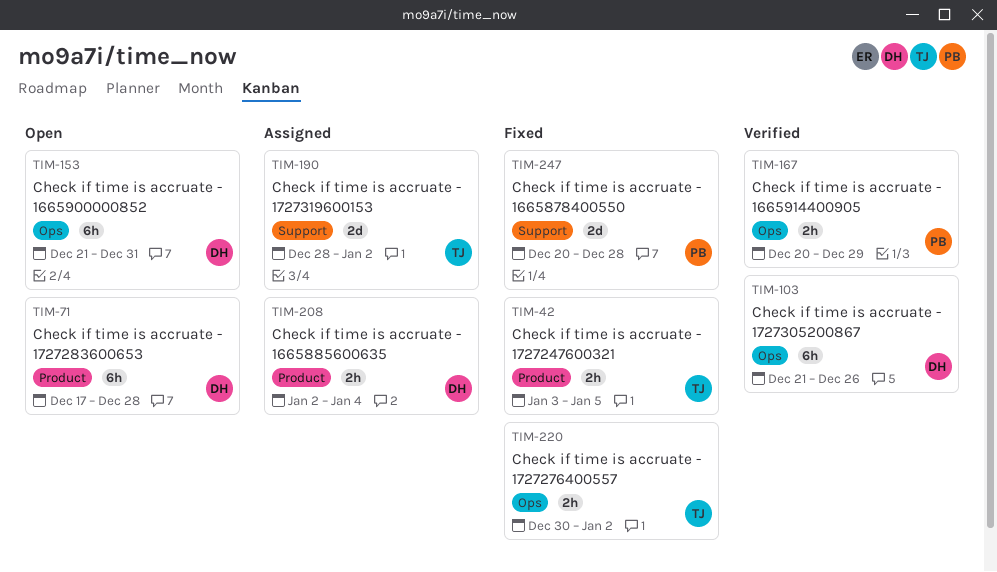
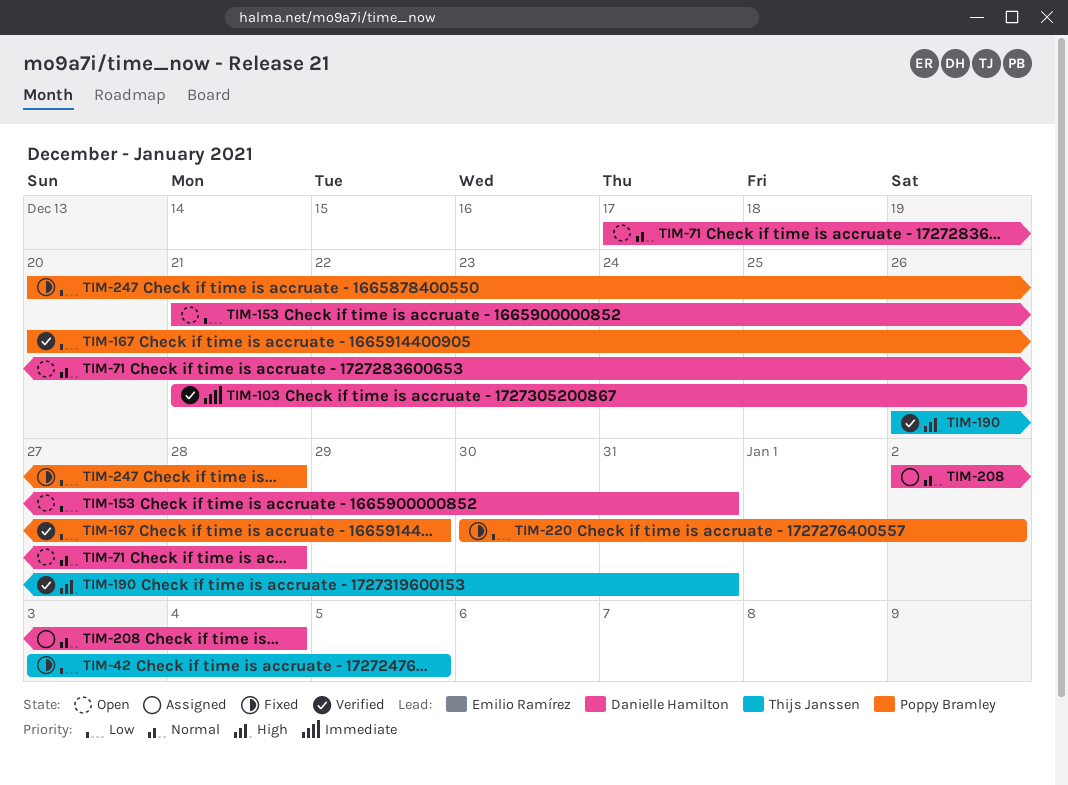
TIM-190, status: Assigned -> Verified
TIM-190, start: Dec 28 -> Dec 26
TIM-190, due: Jan 2 -> Dec 31
TIM-220, owner: Thijs Janssen -> Poppy Bramley

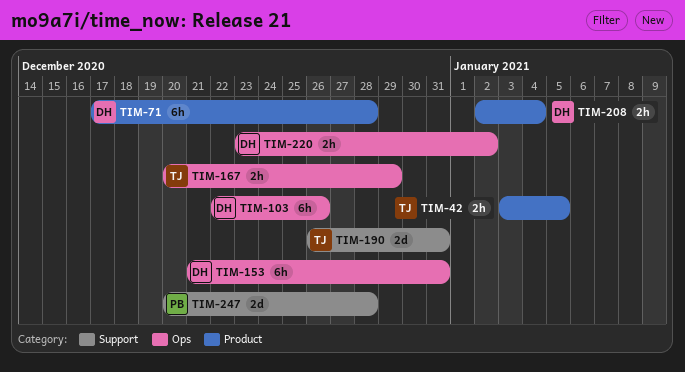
TIM-103, start: Dec 21 -> Dec 22
TIM-167, owner: Poppy Bramley -> Thijs Janssen
TIM-220, owner: Poppy Bramley -> Danielle Hamilton
TIM-220, start: Dec 30 -> Dec 23

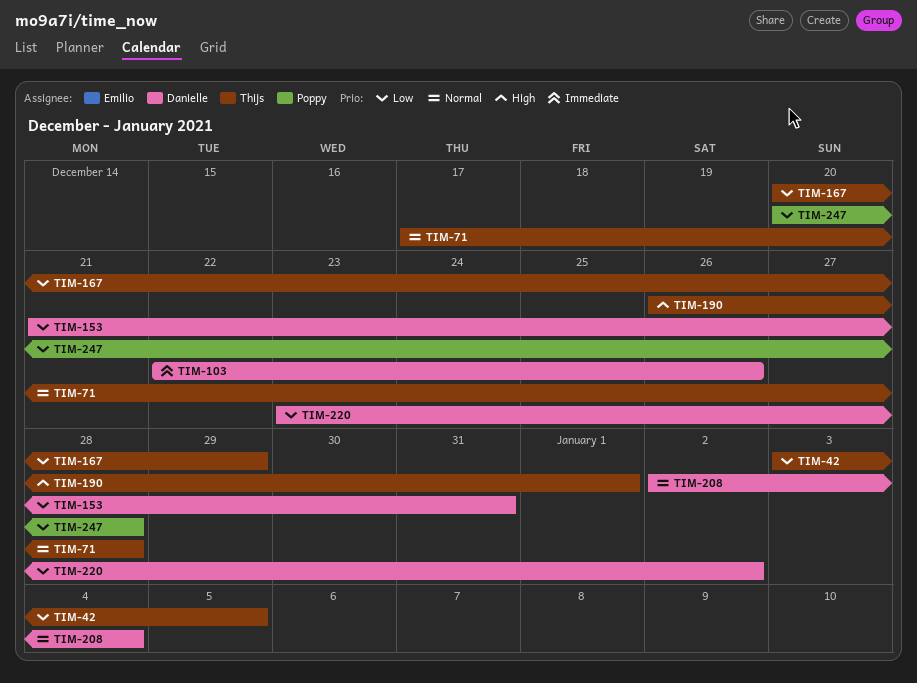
TIM-71, owner: Danielle -> Thijs
TIM-190, due: Dec 31 -> Jan 1

